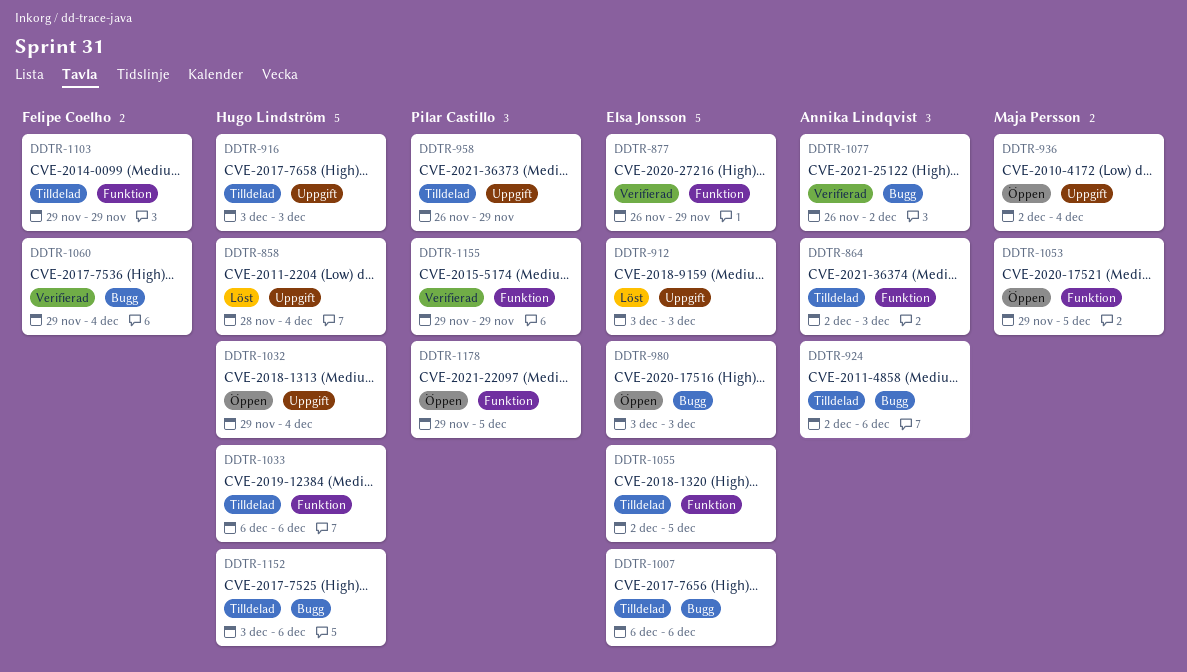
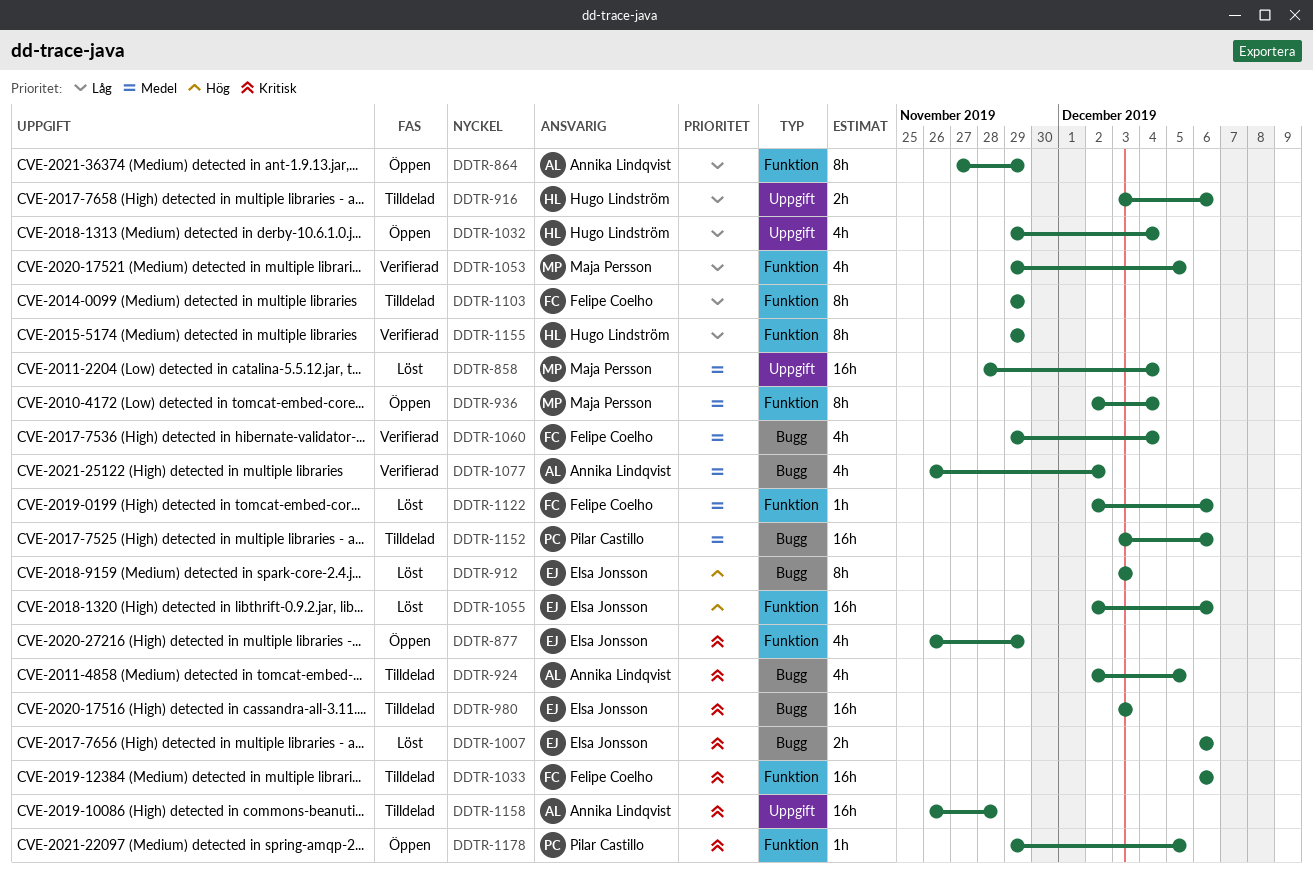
DDTR-858, owner: Hugo Lindström -> Maja Persson
DDTR-864, status: Tilldelad -> Öppen
DDTR-864, start: Dec 2 -> Nov 27
DDTR-864, due: Dec 3 -> Nov 29
DDTR-877, status: Verifierad -> Öppen
DDTR-912, label: Uppgift -> Bugg
DDTR-916, due: Dec 3 -> Dec 6
DDTR-924, due: Dec 6 -> Dec 5
DDTR-936, label: Uppgift -> Funktion
DDTR-958: present -> none
DDTR-980, status: Öppen -> Tilldelad
DDTR-1007, status: Tilldelad -> Löst
DDTR-1033, owner: Hugo Lindström -> Felipe Coelho
DDTR-1053, status: Öppen -> Verifierad
DDTR-1055, status: Tilldelad -> Löst
DDTR-1055, due: Dec 5 -> Dec 6
DDTR-1122: none -> present
DDTR-1152, owner: Hugo Lindström -> Pilar Castillo
DDTR-1155, owner: Pilar Castillo -> Hugo Lindström
DDTR-1158: none -> present

